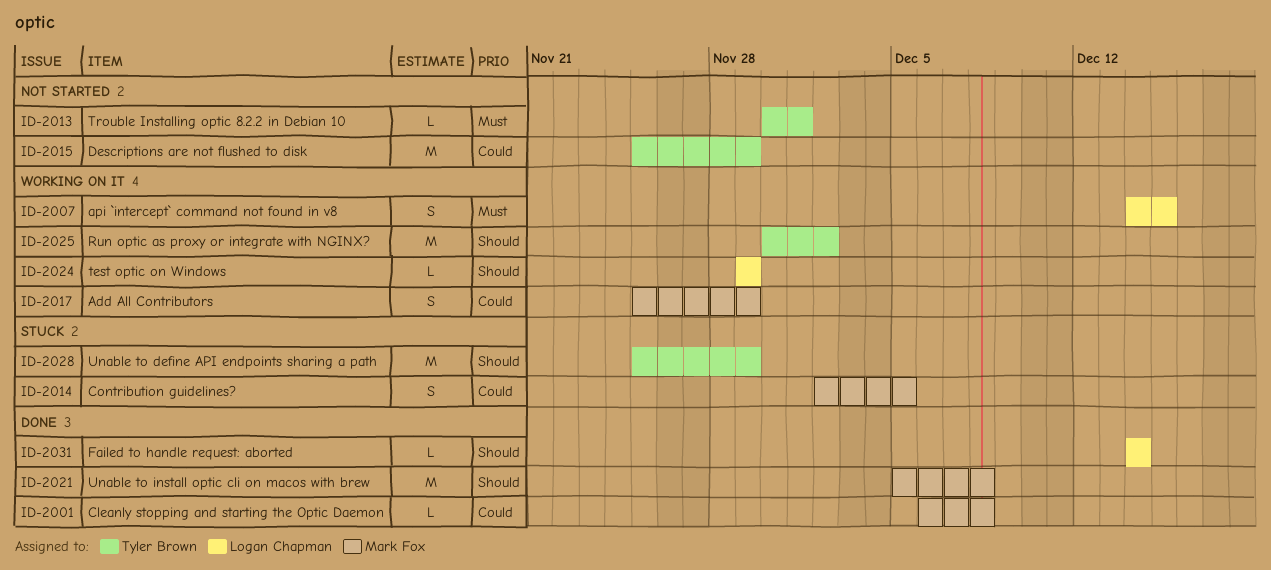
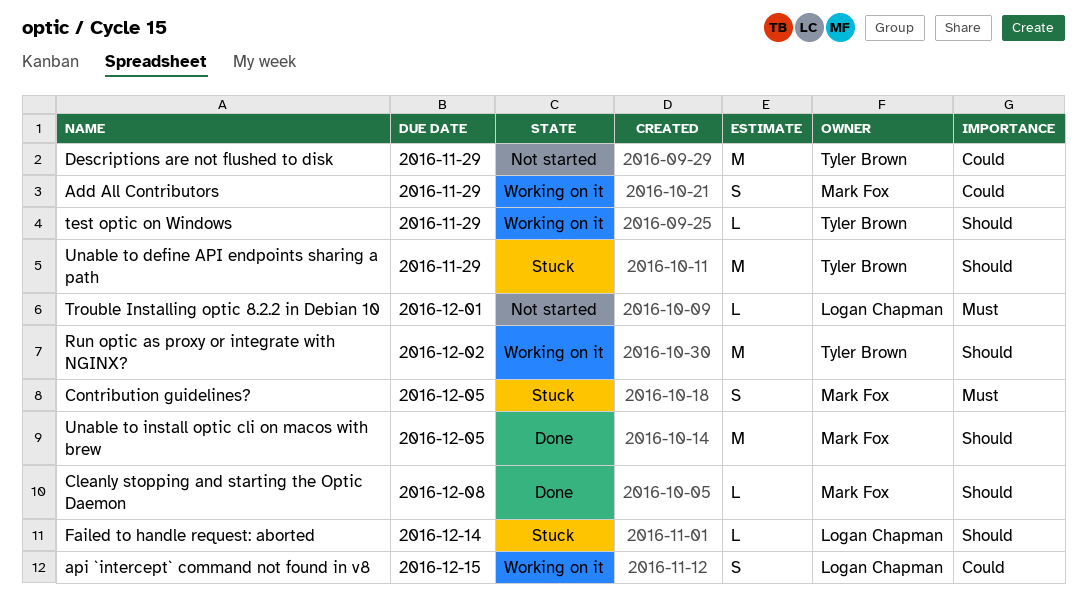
api `intercept` command not found in v8, priority: Must -> Could
Cleanly stopping and starting the Optic Daemon, priority: Could -> Should
Contribution guidelines?, priority: Could -> Must
Failed to handle request: aborted, status: Done -> Stuck
test optic on Windows, owner: Logan Chapman -> Tyler Brown
Trouble Installing optic 8.2.2 in Debian 10, owner: Tyler Brown -> Logan Chapman
Unable to install optic cli on macos with brew, due: Dec 8 -> Dec 5

